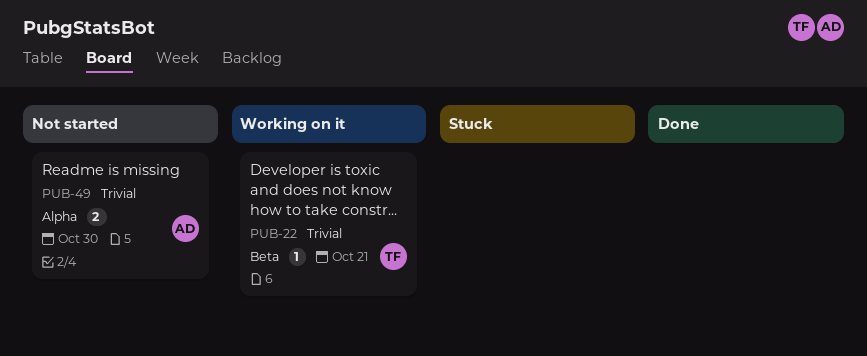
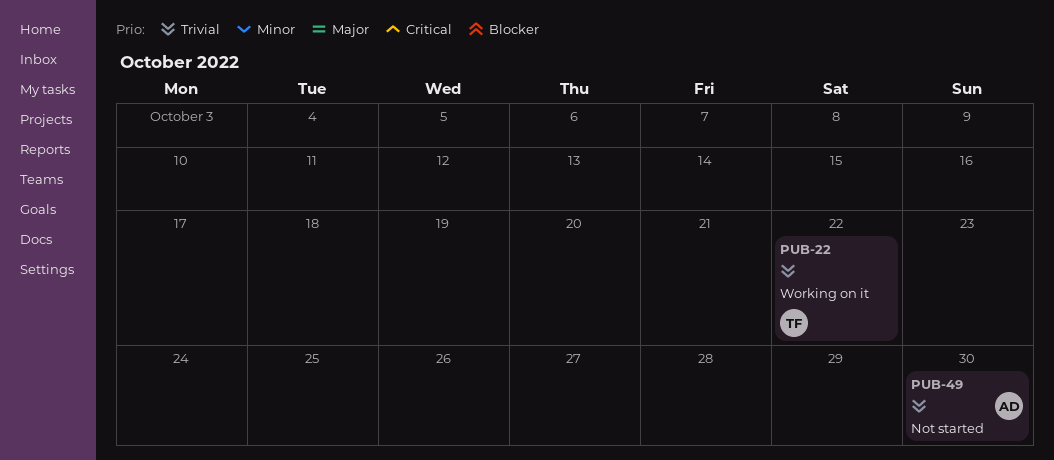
PUB-22, due: Oct 21 -> Oct 22

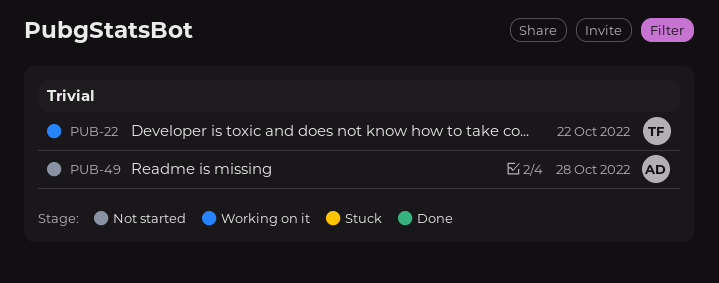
PUB-49, due: Oct 30 -> Oct 28

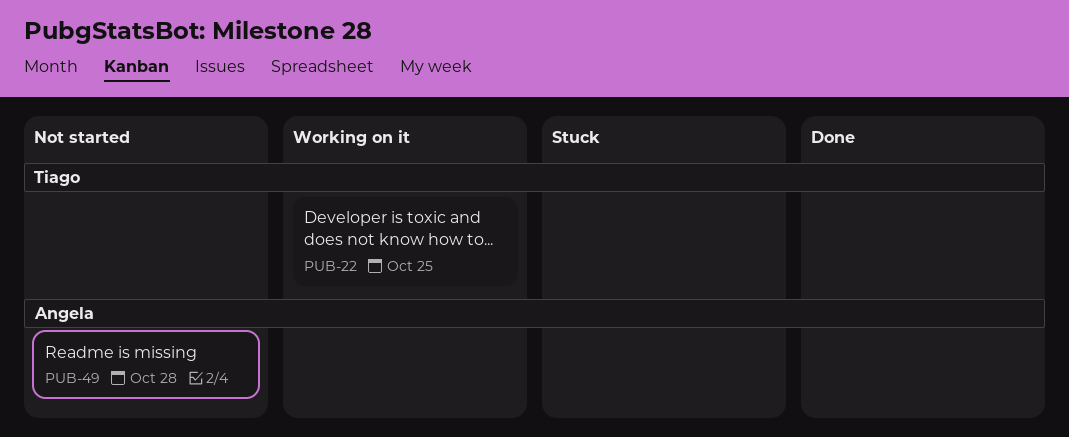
PUB-22, due: Oct 22 -> Oct 25

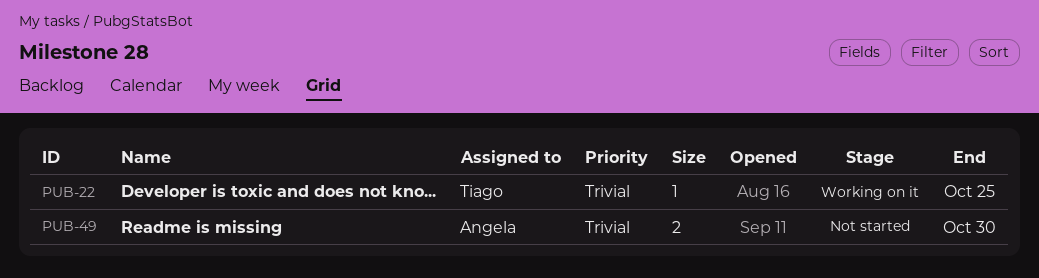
PUB-49, due: Oct 28 -> Oct 30

